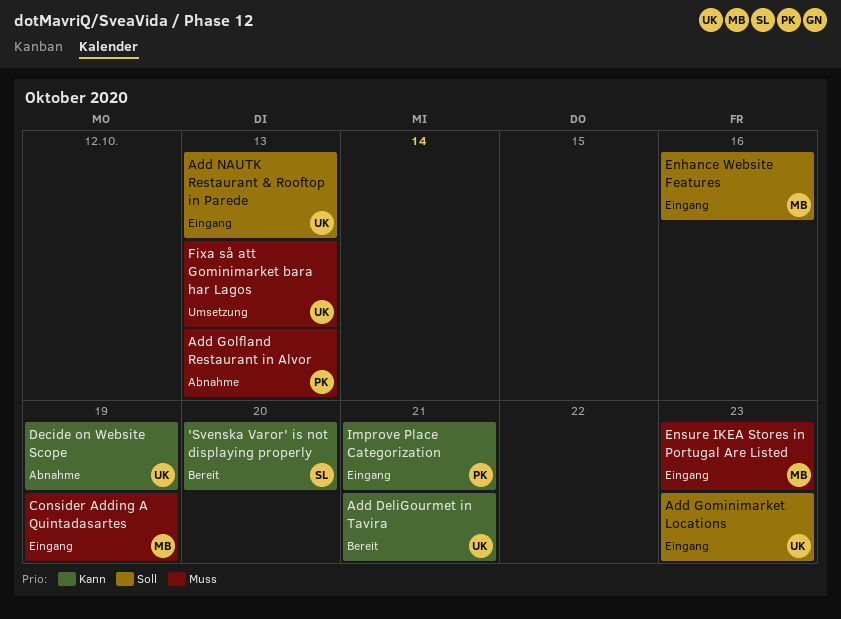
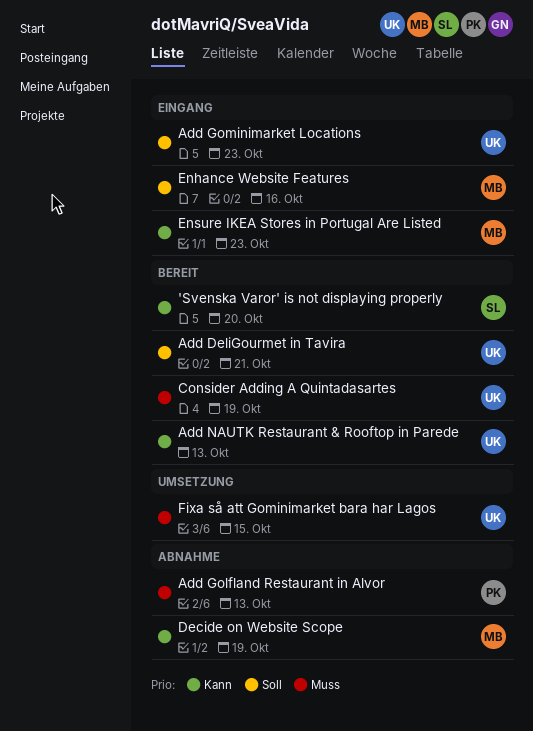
Add DeliGourmet in Tavira, priority: Kann -> Soll
Add NAUTK Restaurant & Rooftop in Parede, status: Eingang -> Bereit
Add NAUTK Restaurant & Rooftop in Parede, priority: Soll -> Kann
Consider Adding A Quintadasartes, status: Eingang -> Bereit
Consider Adding A Quintadasartes, owner: MB -> UK
Decide on Website Scope, owner: UK -> MB
Ensure IKEA Stores in Portugal Are Listed, priority: Muss -> Kann
Fixa så att Gominimarket bara har Lagos, due: Oct 13 -> Oct 15
Improve Place Categorization: present -> none

